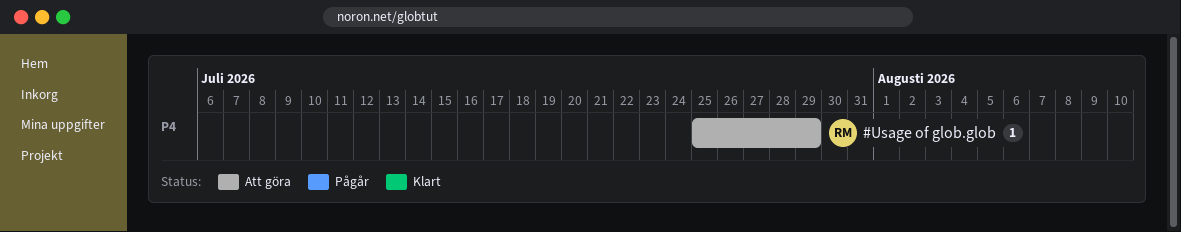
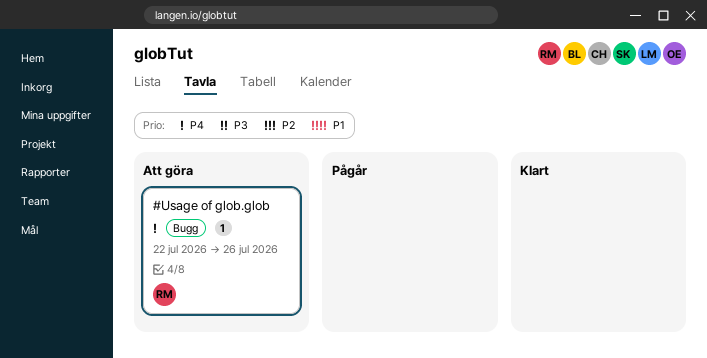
#Usage of glob.glob, start: Jul 25 -> Jul 22
#Usage of glob.glob, due: Jul 29 -> Jul 26

